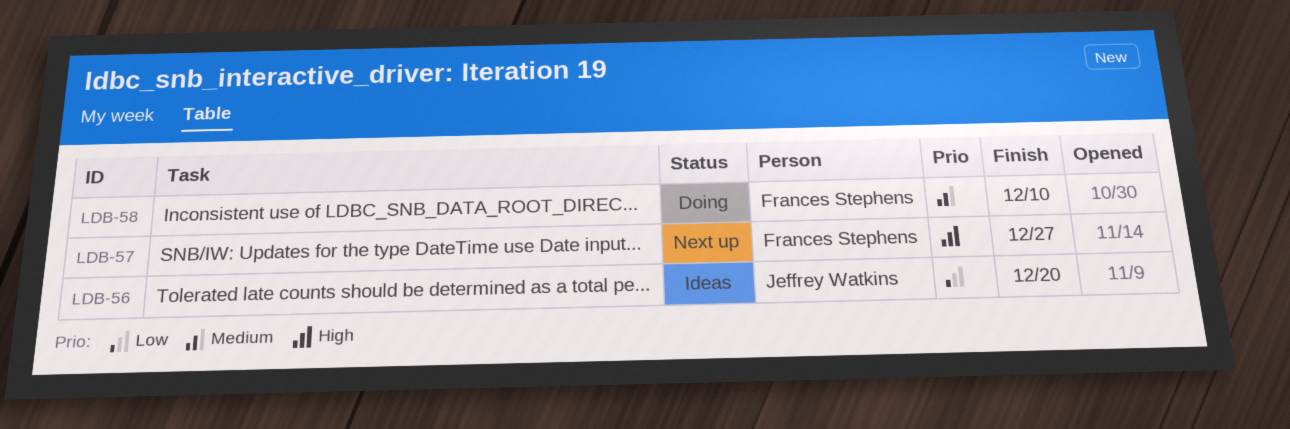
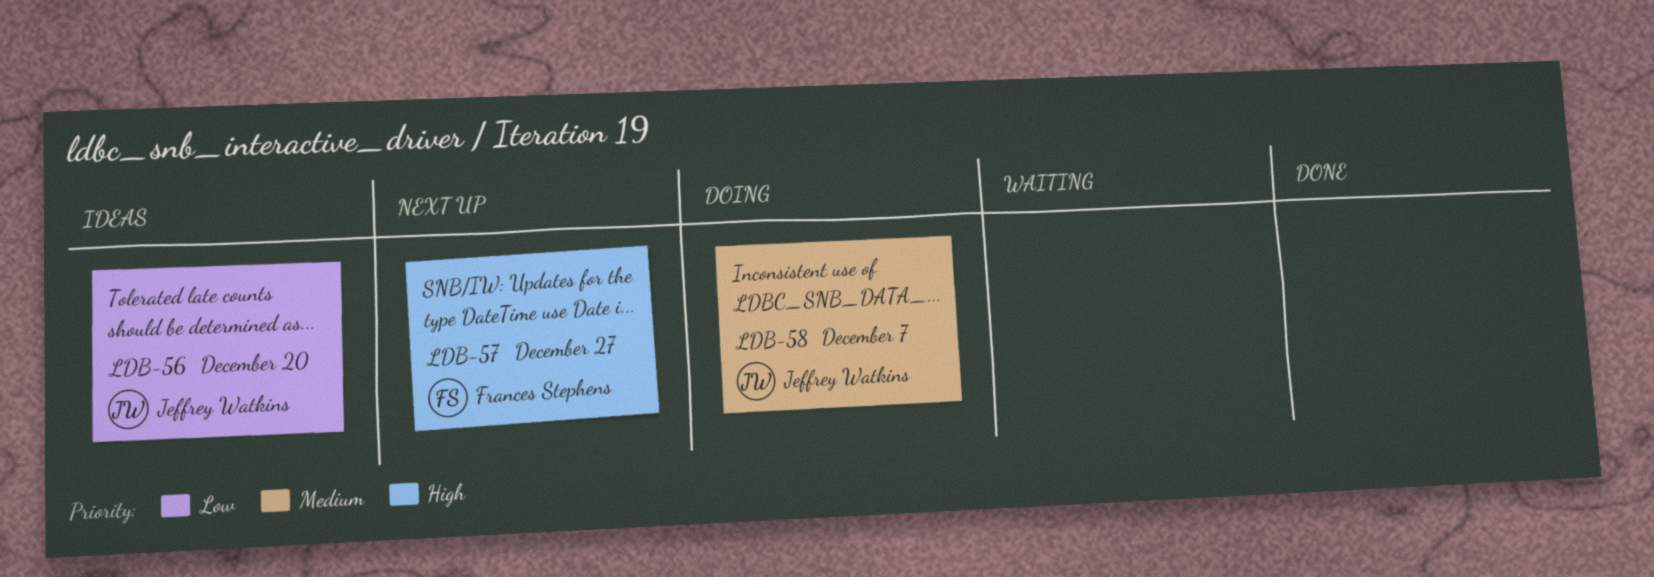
LDB-58, owner: Frances Stephens -> Jeffrey Watkins
LDB-58, due: Dec 10 -> Dec 7

